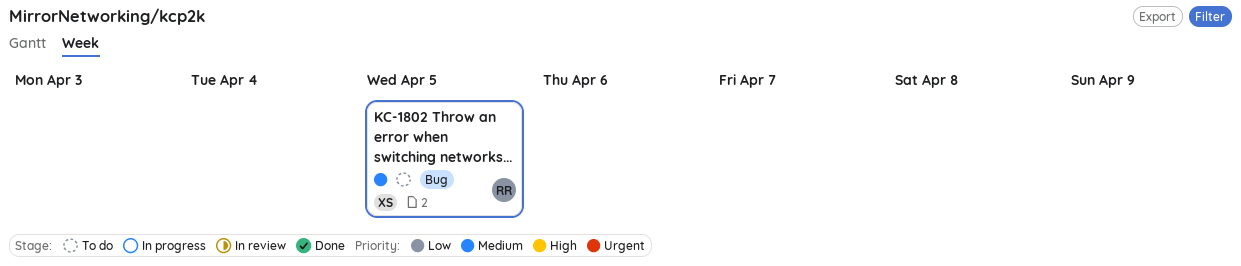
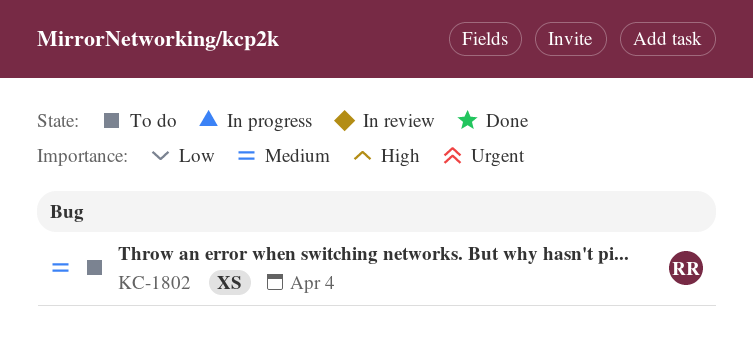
KC-1802, due: Apr 5 -> Apr 4

